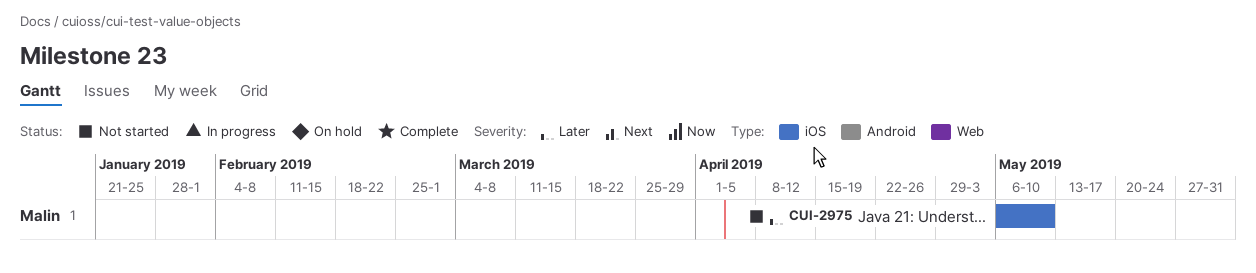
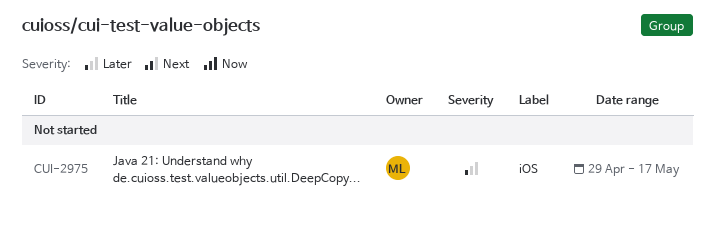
CUI-2975, start: May 6 -> Apr 29
CUI-2975, due: May 10 -> May 17

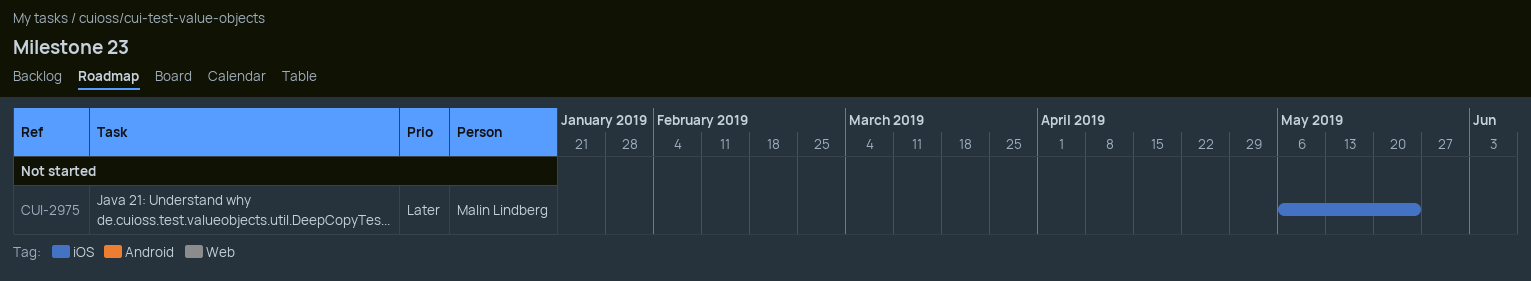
CUI-2975, start: Apr 29 -> May 6
CUI-2975, due: May 17 -> May 24

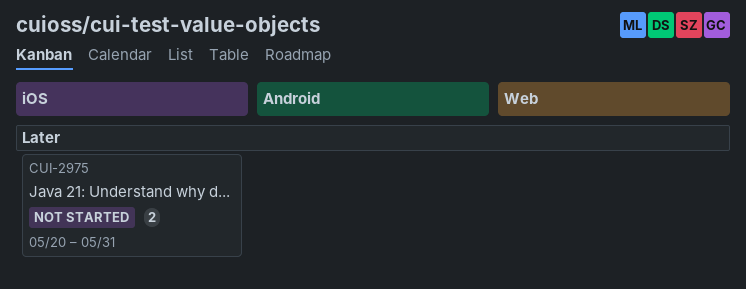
CUI-2975, start: May 6 -> May 20
CUI-2975, due: May 24 -> May 31

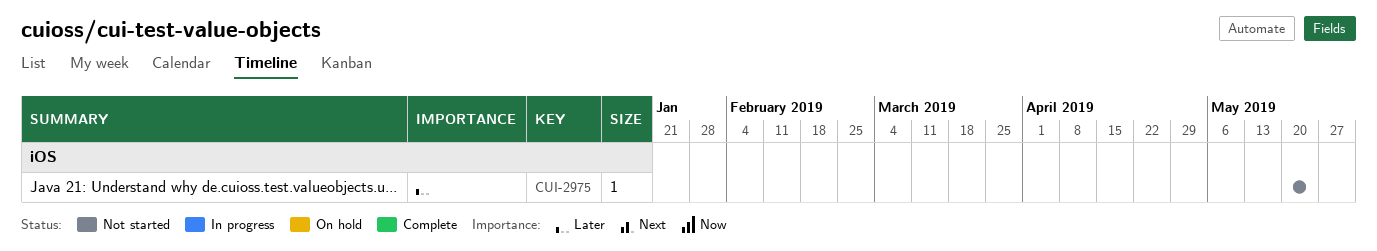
CUI-2975, estimate: 2 -> 1
CUI-2975, due: May 31 -> May 24

